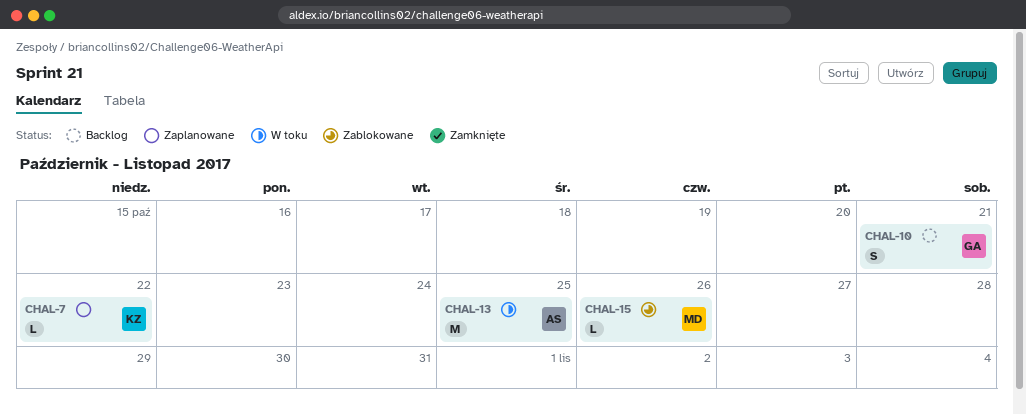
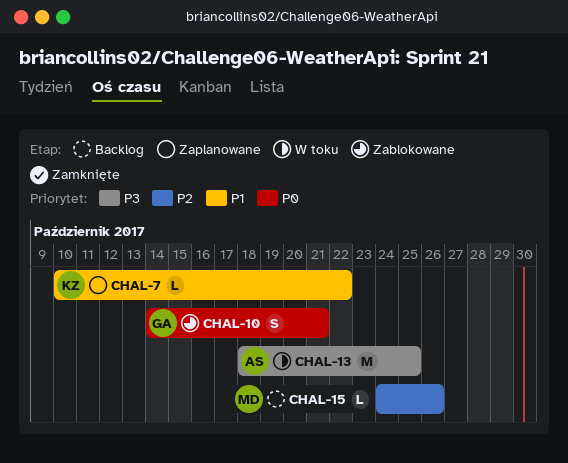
CHAL-10, status: Backlog -> Zablokowane
CHAL-15, status: Zablokowane -> Backlog

